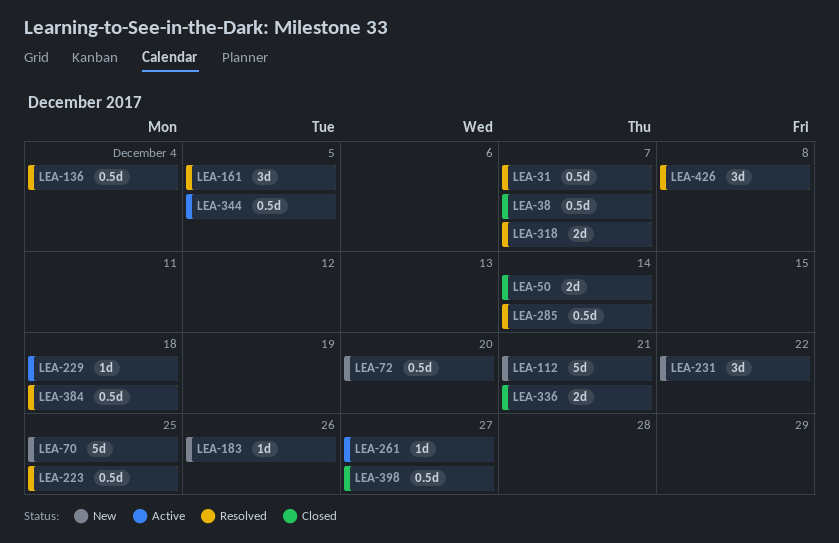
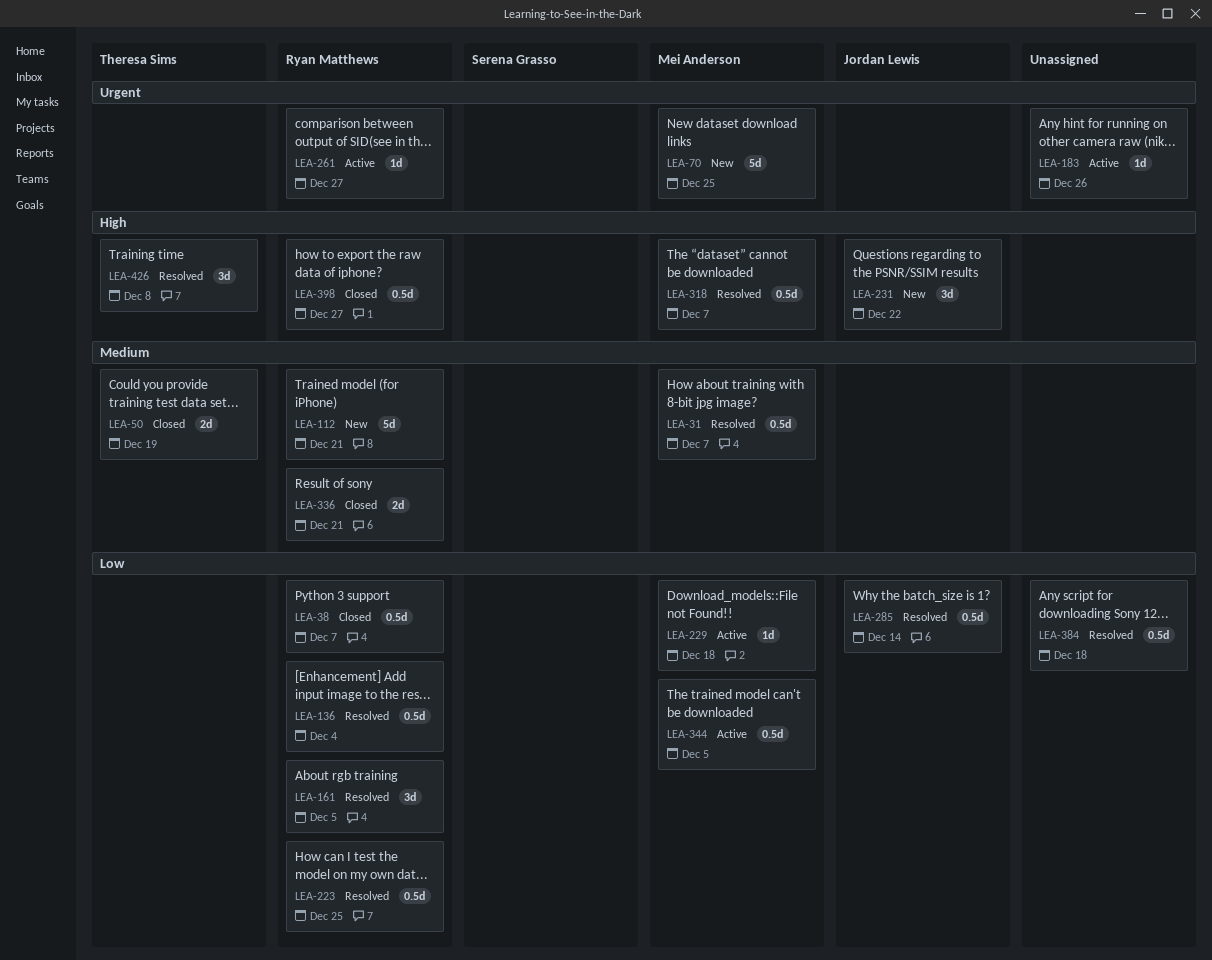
LEA-50, due: Dec 14 -> Dec 19
LEA-72: present -> none
LEA-183, status: New -> Active
LEA-318, estimate: 2d -> 0.5d

